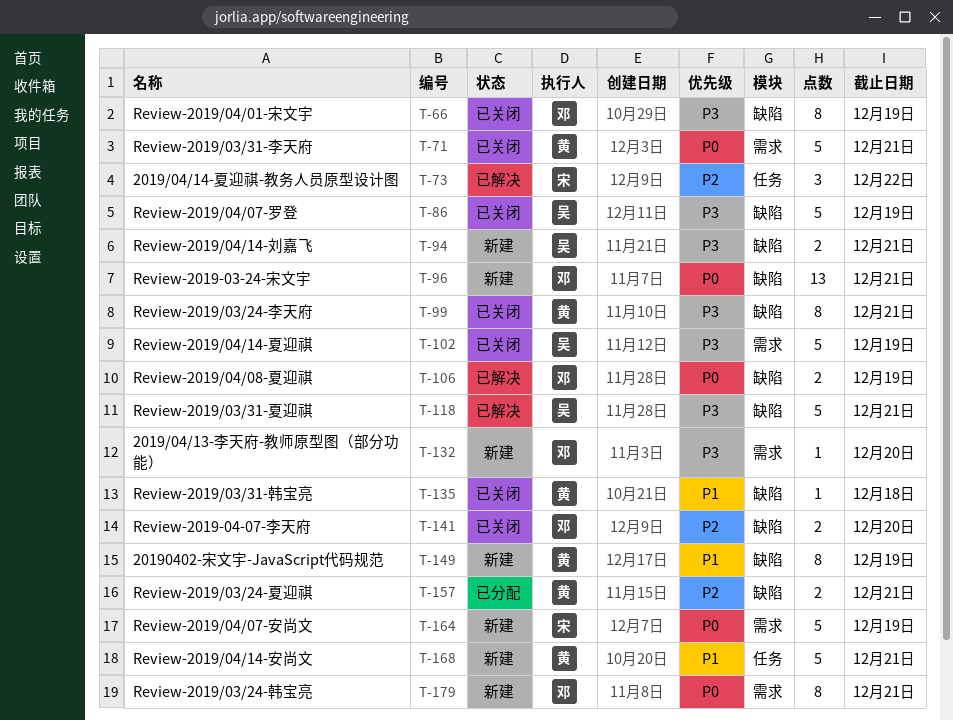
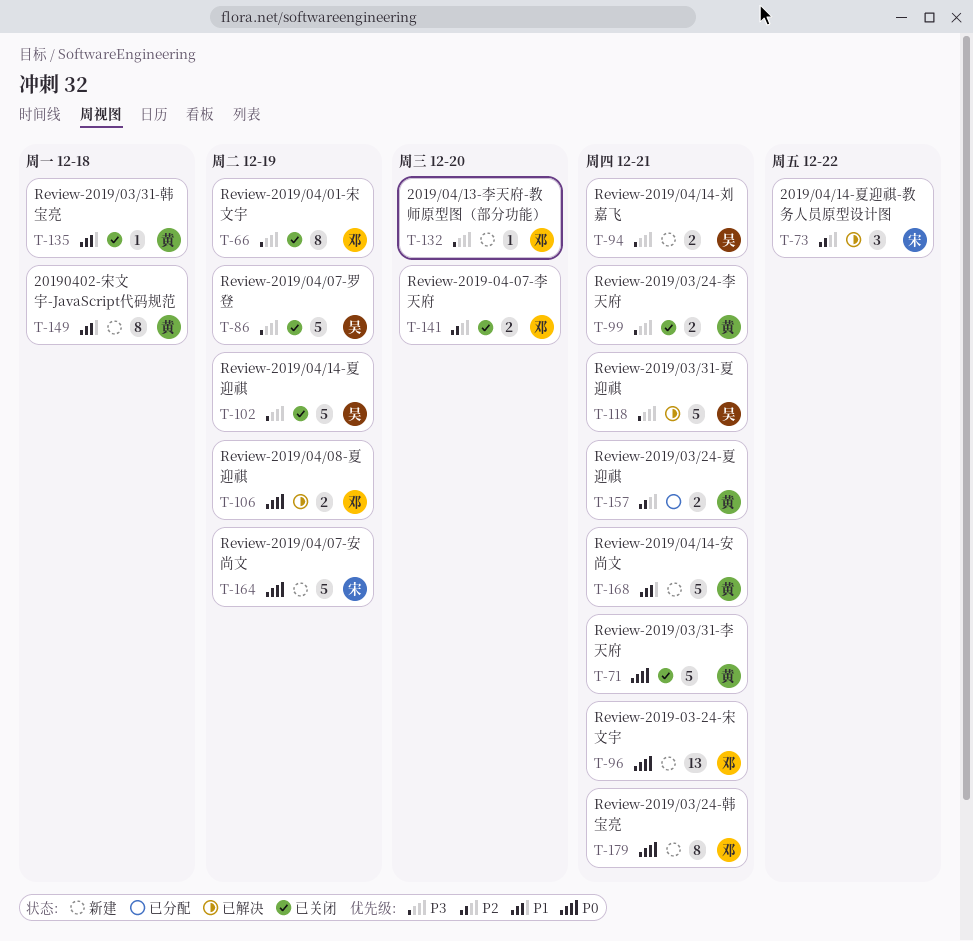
T-99, estimate: 8 -> 2
T-149, due: Dec 19 -> Dec 18

